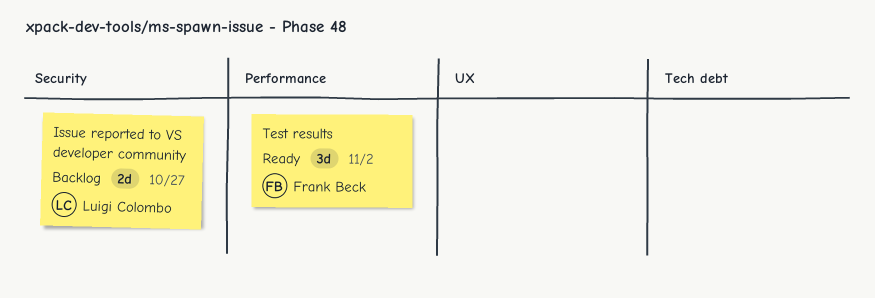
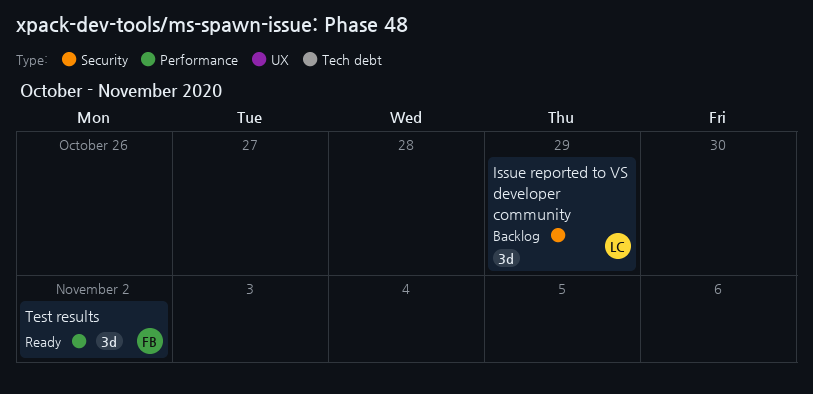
Issue reported to VS developer community, estimate: 2d -> 3d
Issue reported to VS developer community, due: Oct 27 -> Oct 29

